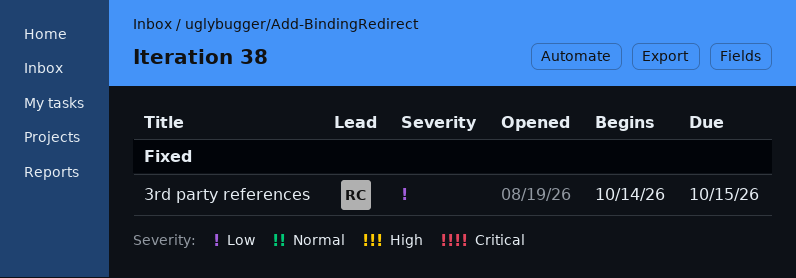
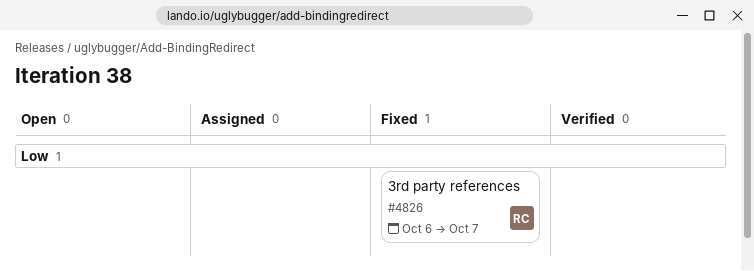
3rd party references, start: Oct 14 -> Oct 6
3rd party references, due: Oct 15 -> Oct 7

